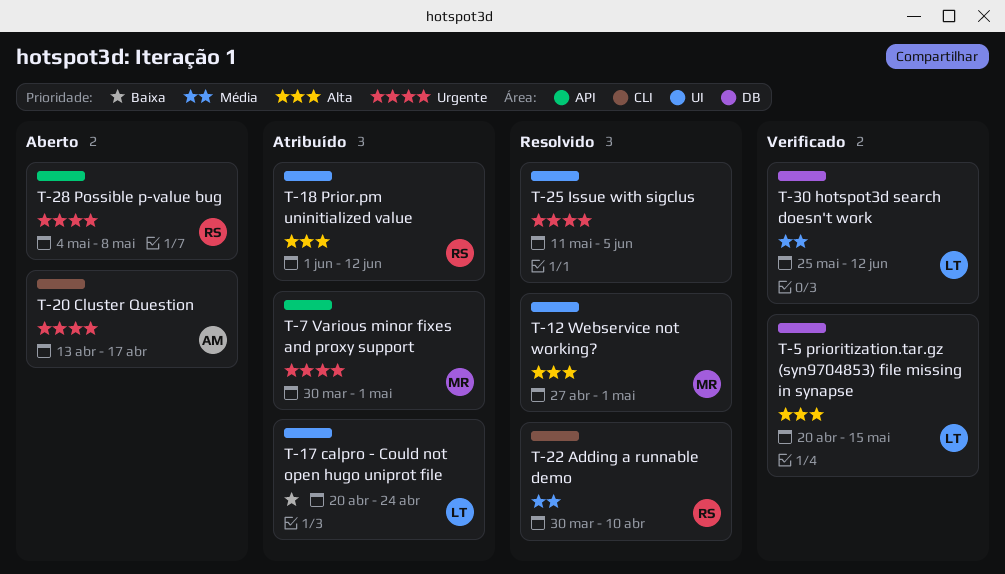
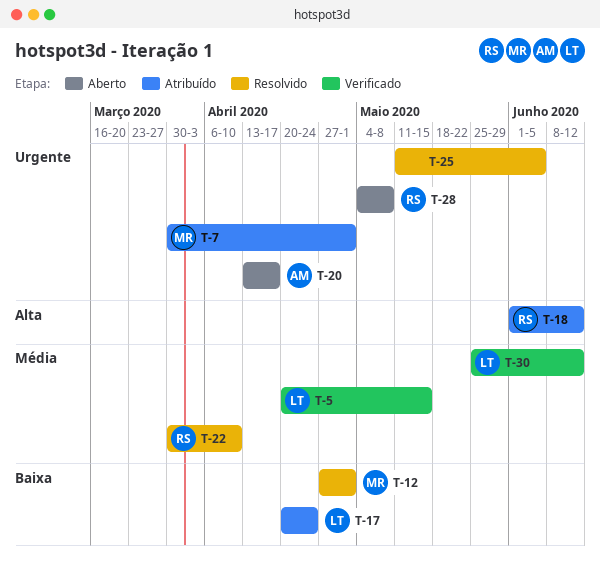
T-5, priority: Alta -> Média
T-12, priority: Alta -> Baixa

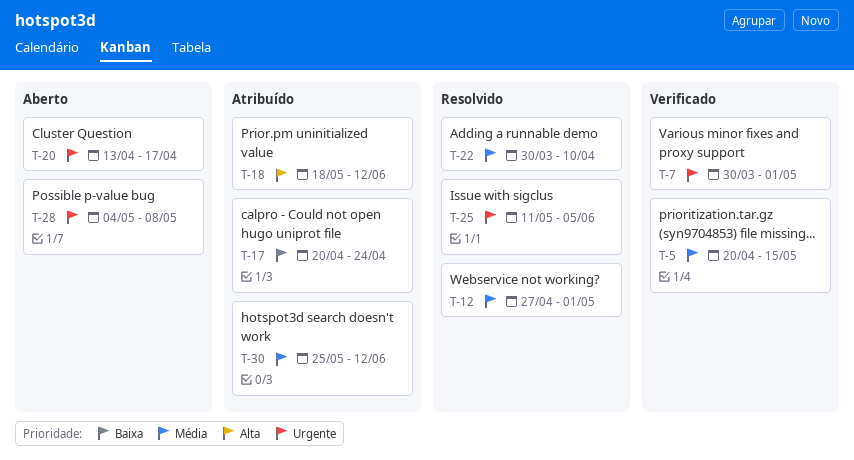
T-7, status: Atribuído -> Verificado
T-12, priority: Baixa -> Média
T-18, start: Jun 1 -> May 18
T-30, status: Verificado -> Atribuído

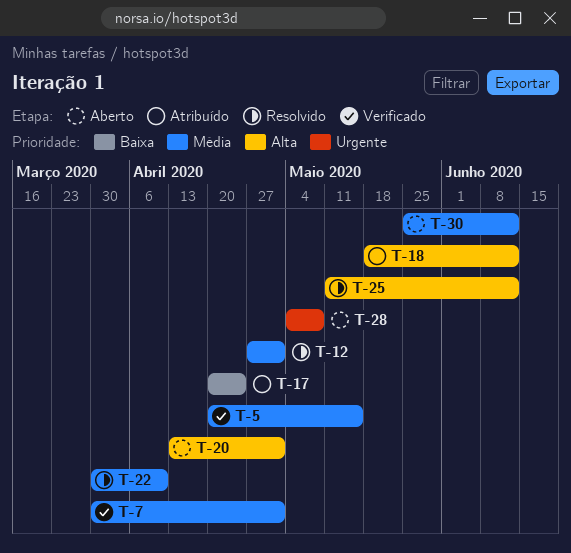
T-7, priority: Urgente -> Média
T-20, priority: Urgente -> Alta
T-20, due: Apr 17 -> May 1
T-25, priority: Urgente -> Alta
T-25, due: Jun 5 -> Jun 12
T-30, status: Atribuído -> Aberto

